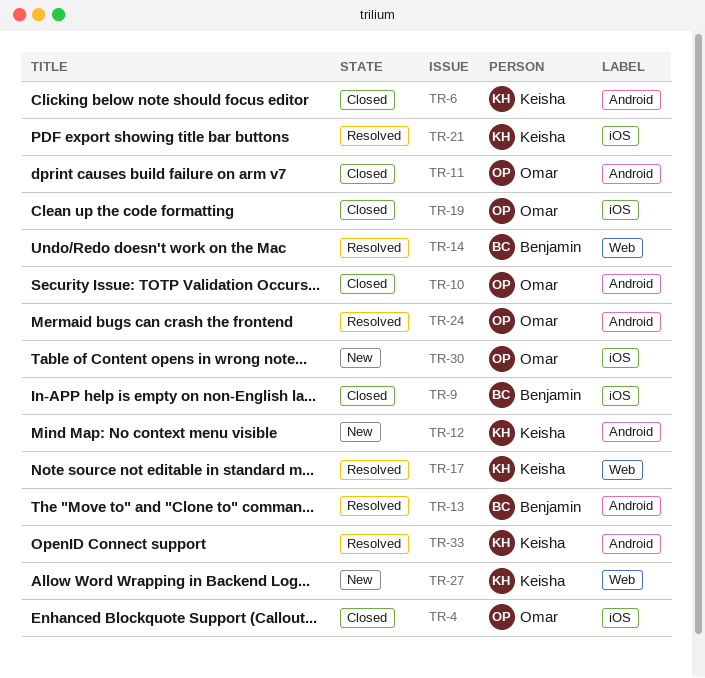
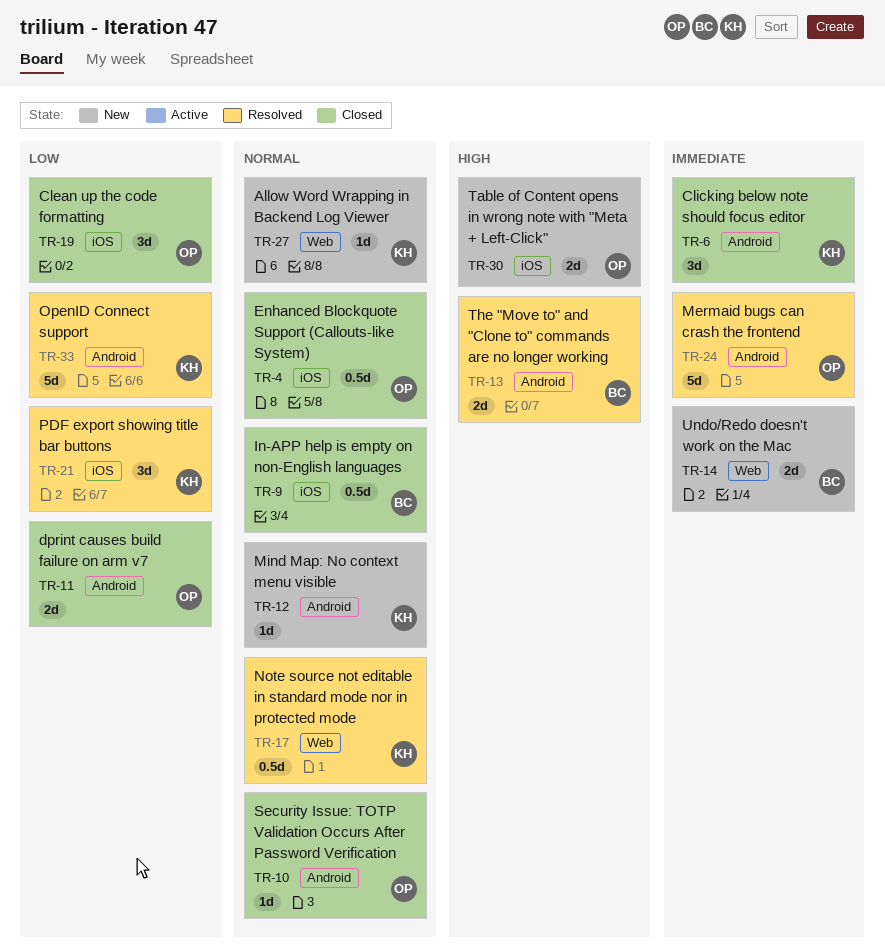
TR-14, status: Resolved -> New

